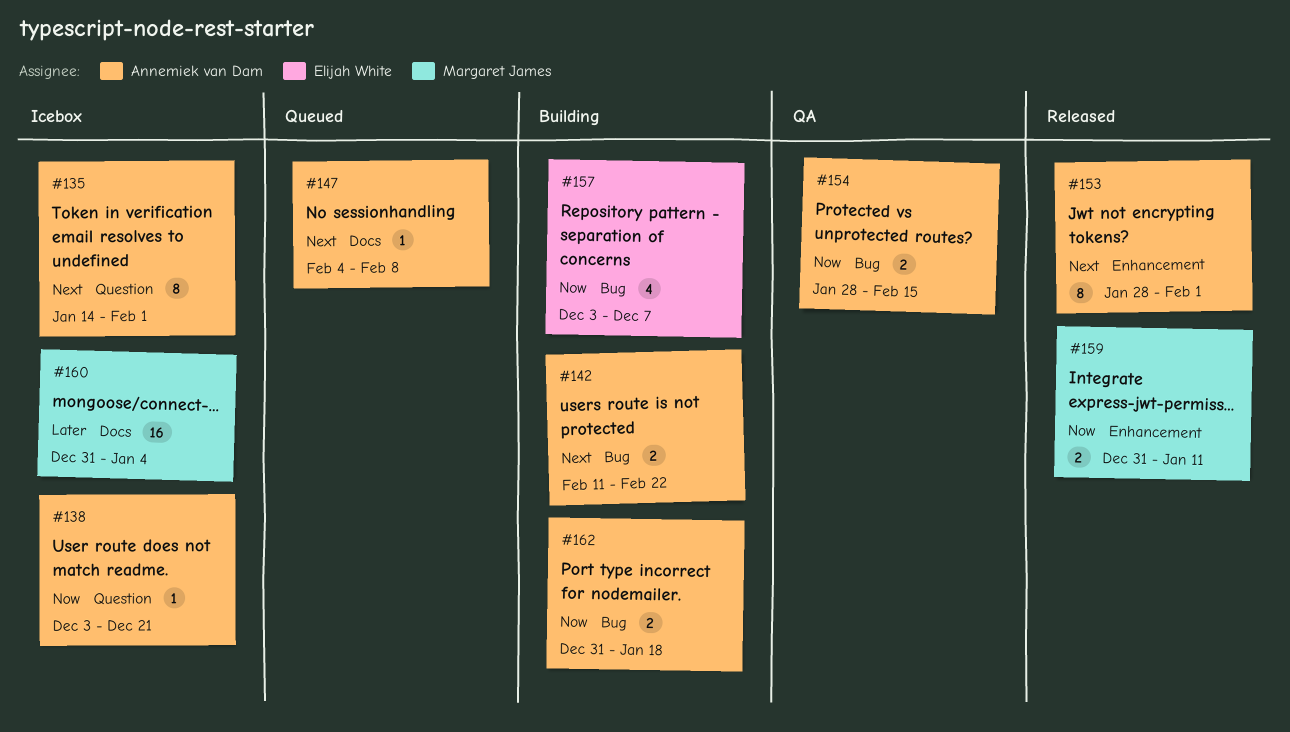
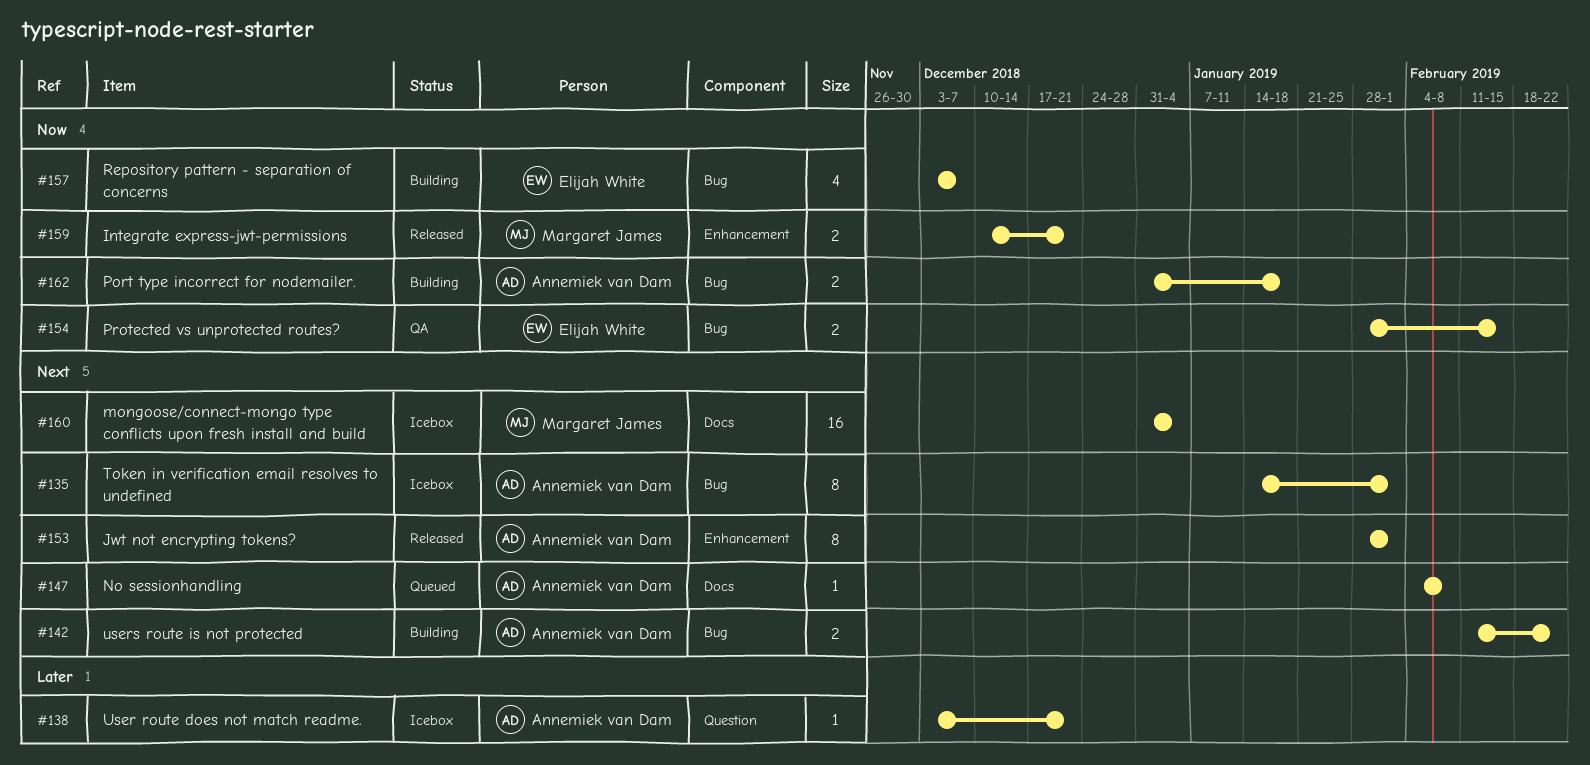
#135, label: Question -> Bug
#138, priority: Now -> Later
#154, owner: Annemiek van Dam -> Elijah White
#159, start: Dec 31 -> Dec 10
#159, due: Jan 11 -> Dec 21
#160, priority: Later -> Next

